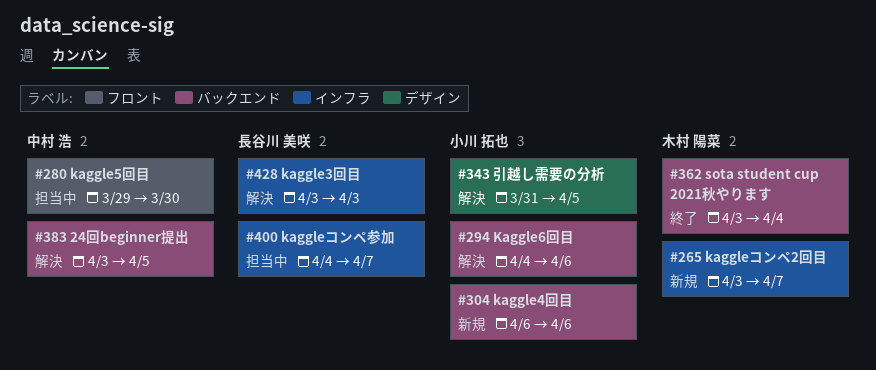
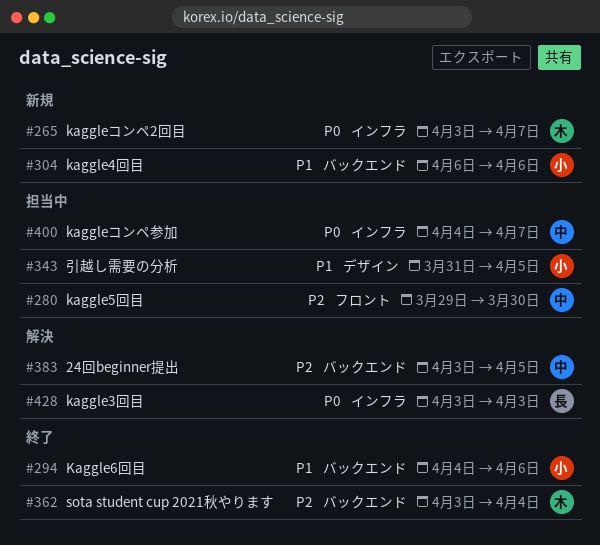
#294, status: 解決 -> 終了
#343, status: 解決 -> 担当中
#400, owner: 長谷川 美咲 -> 中村 浩

